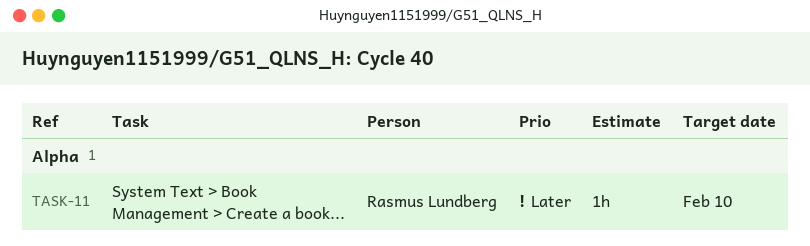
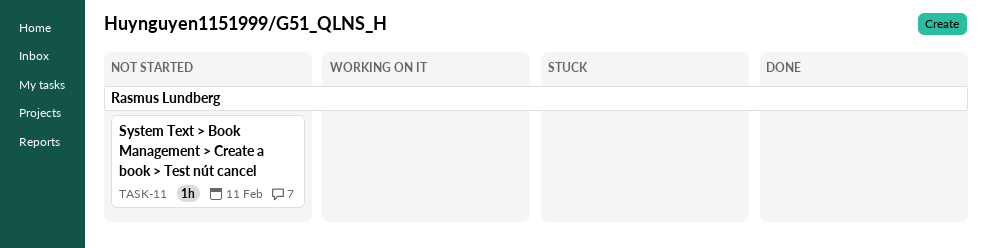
TASK-11, due: Feb 10 -> Feb 11

